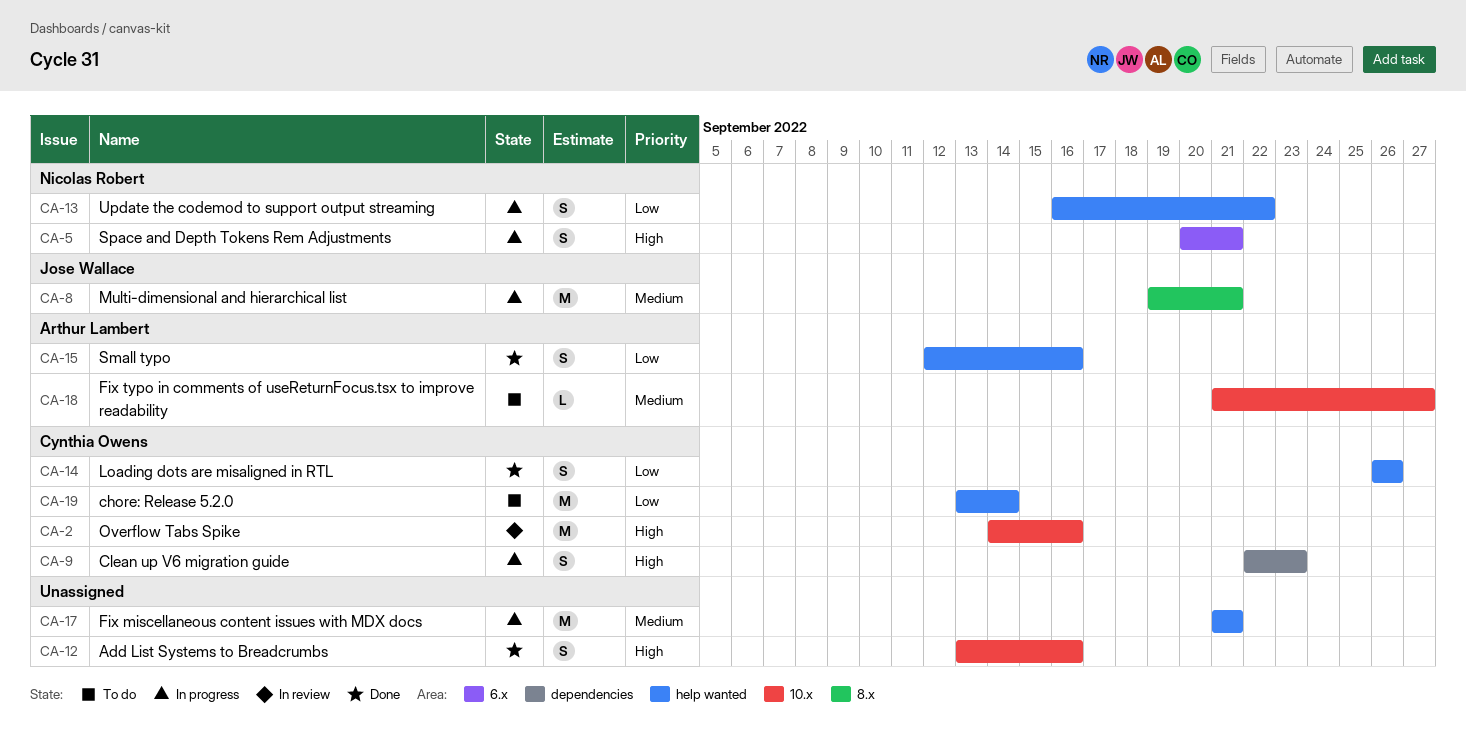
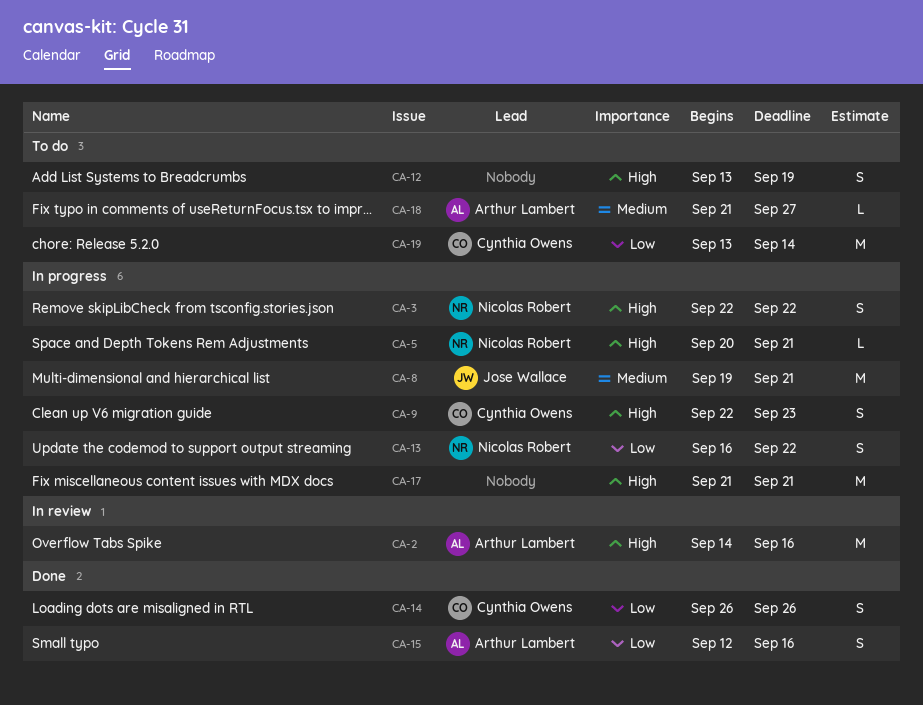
CA-2, owner: Cynthia Owens -> Arthur Lambert
CA-3: none -> present
CA-5, estimate: S -> L
CA-12, status: Done -> To do
CA-12, due: Sep 16 -> Sep 19
CA-17, priority: Medium -> High

